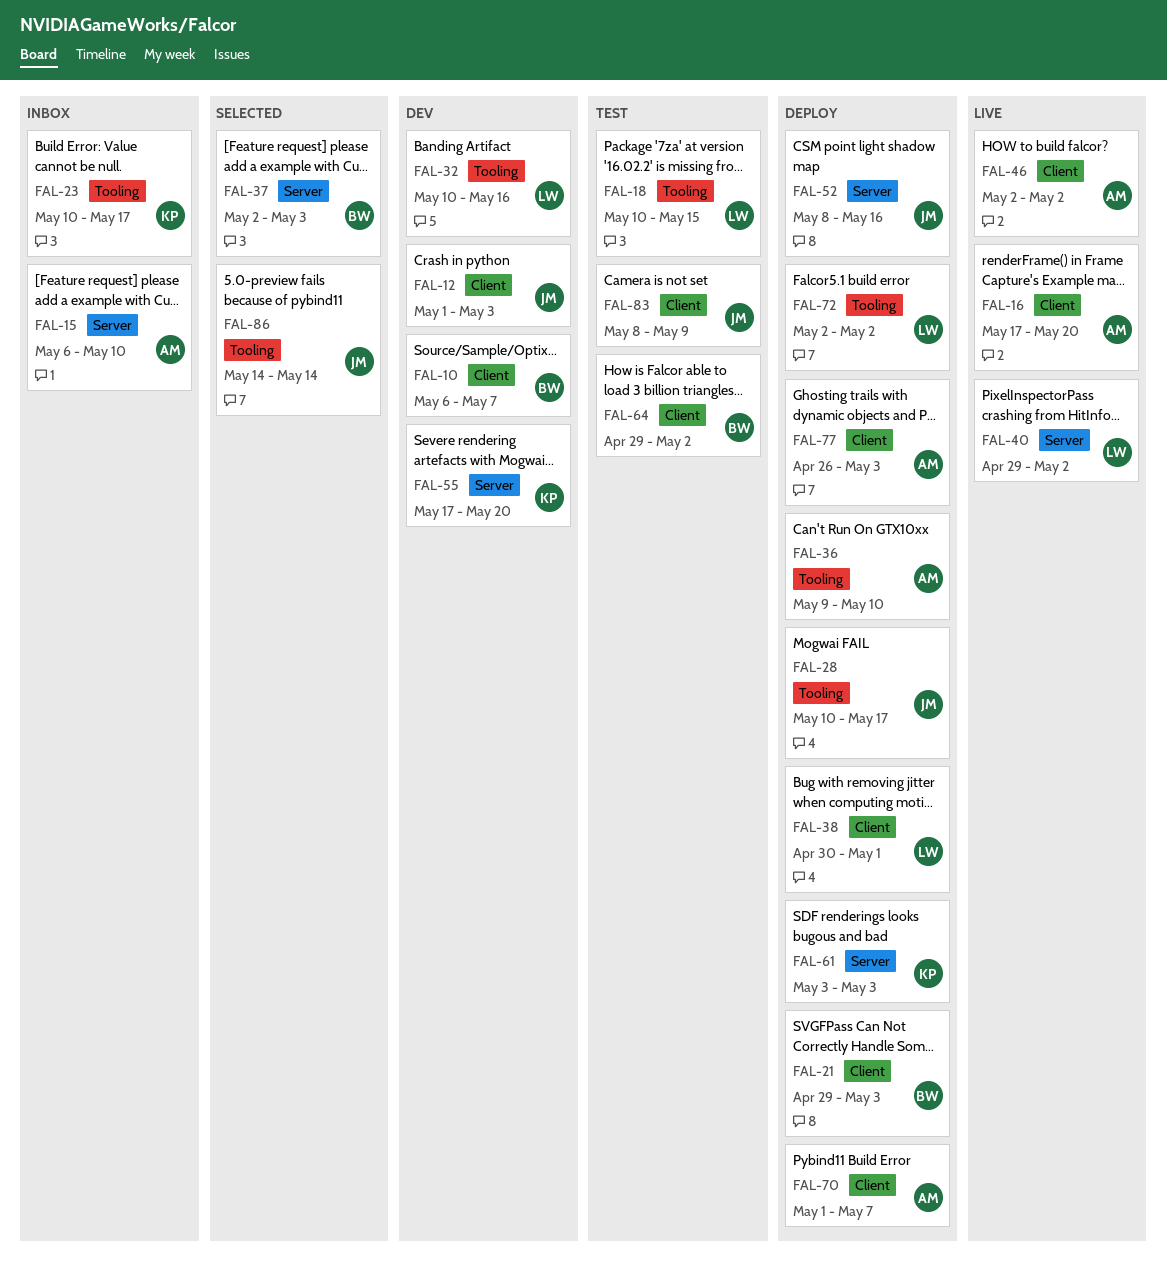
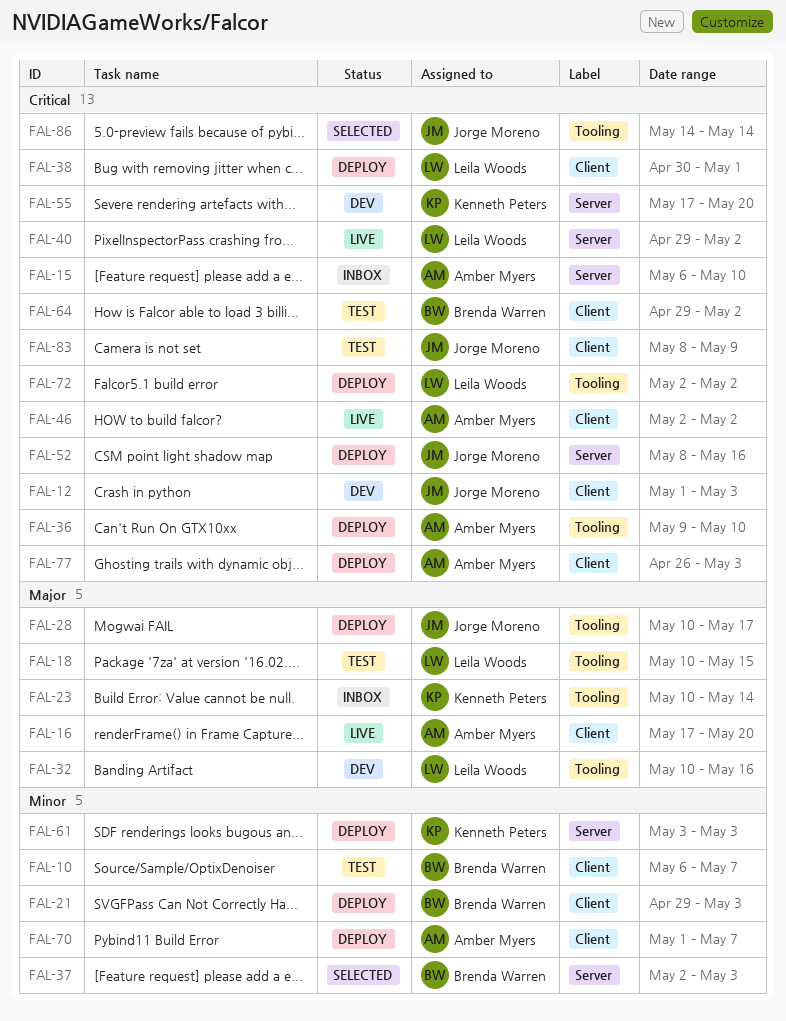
FAL-10, status: Dev -> Test
FAL-23, due: May 17 -> May 14

